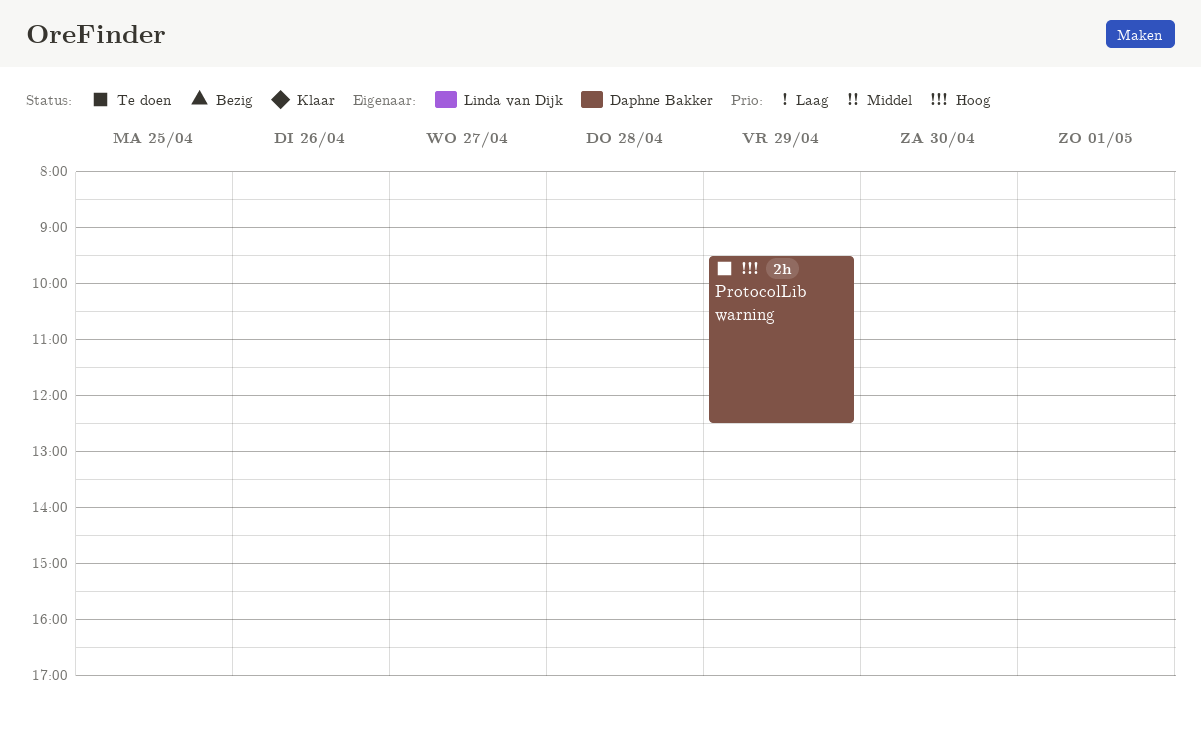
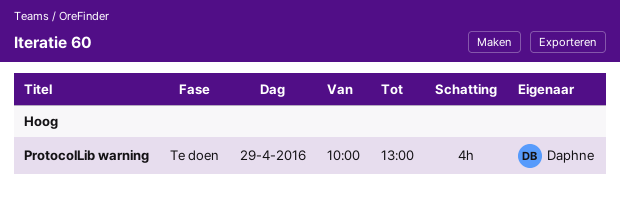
ProtocolLib warning, estimate: 2h -> 4h
ProtocolLib warning, begins: 09:30 -> 10:00
ProtocolLib warning, ends: 12:30 -> 13:00

